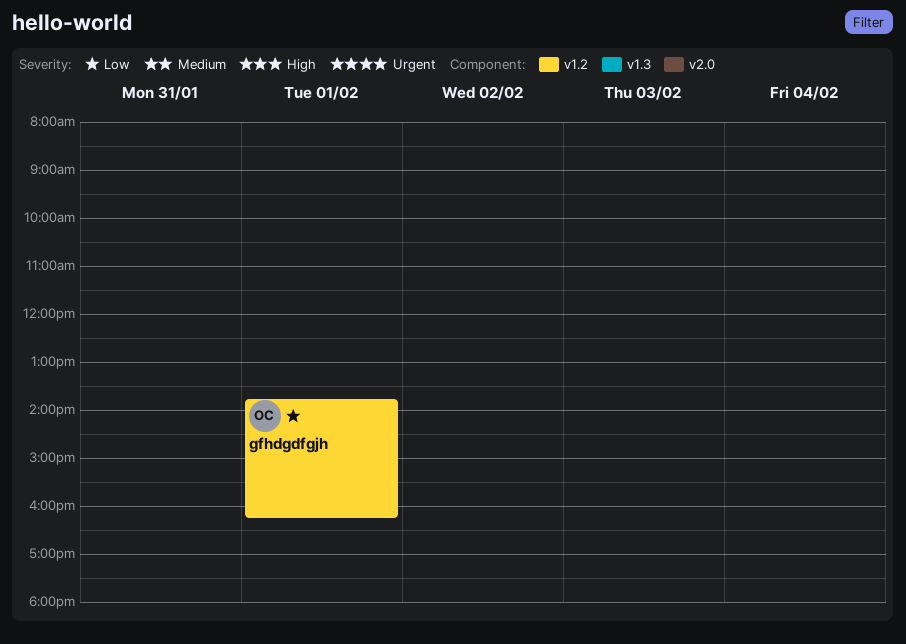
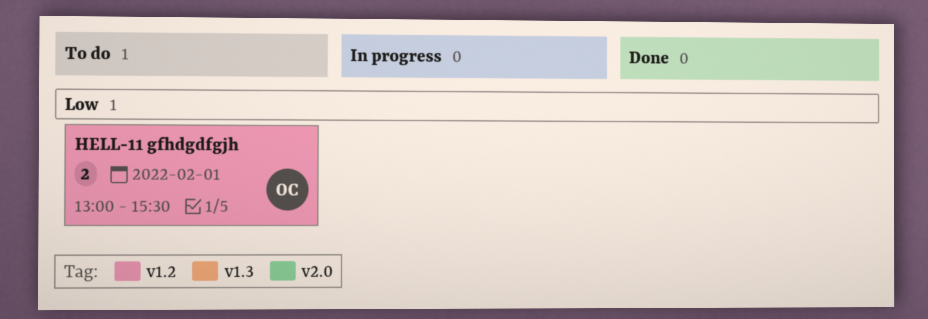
gfhdgdfgjh, begins: 13:45 -> 13:00
gfhdgdfgjh, ends: 16:15 -> 15:30

